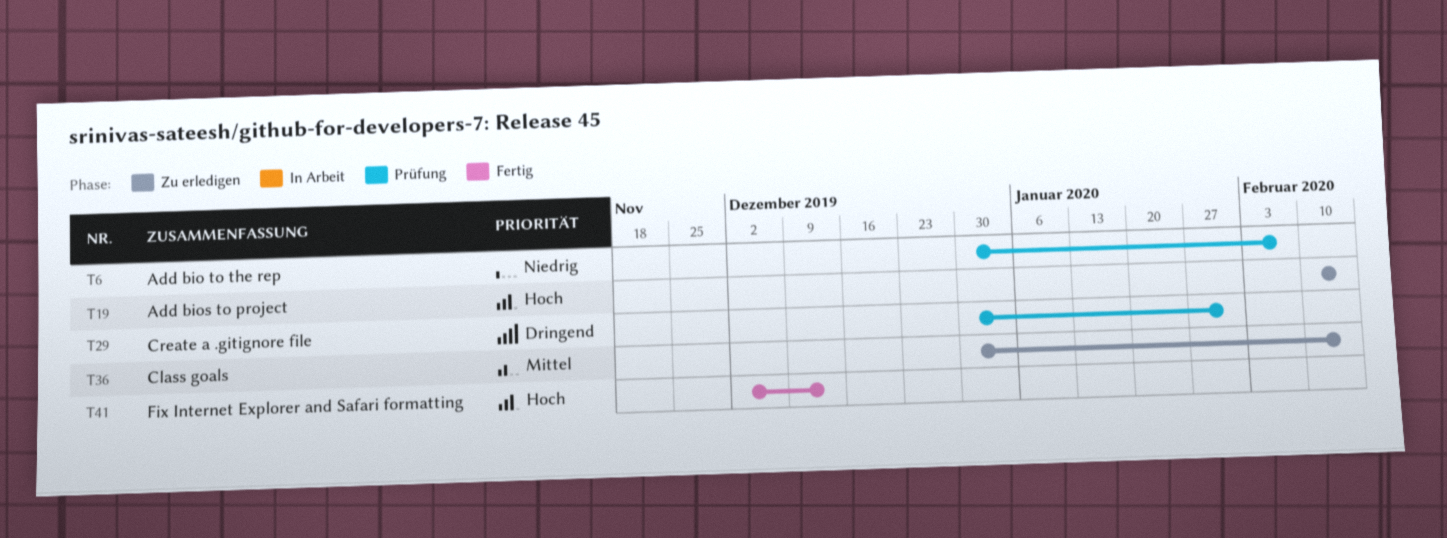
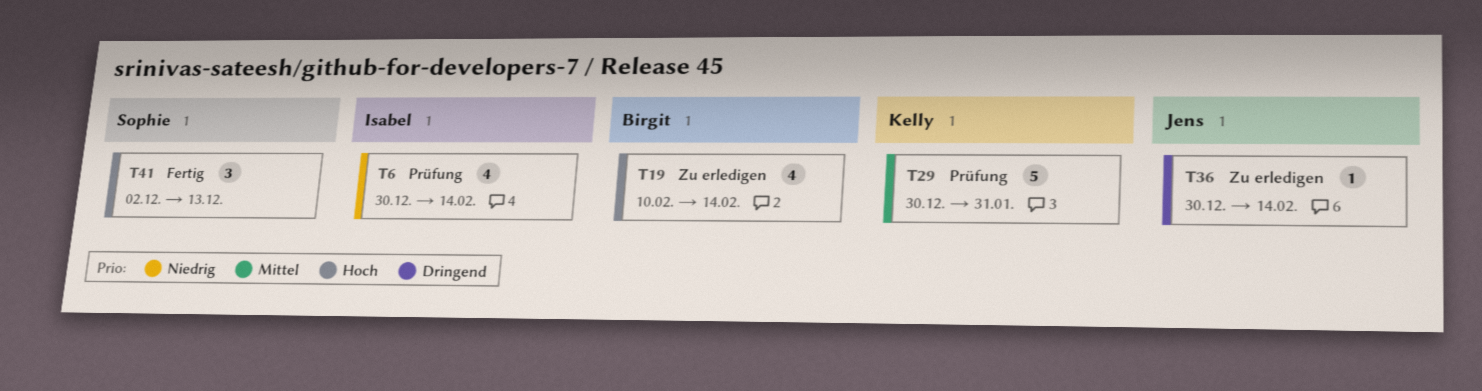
T6, due: Feb 7 -> Feb 14
T29, priority: Dringend -> Mittel
T36, priority: Mittel -> Dringend

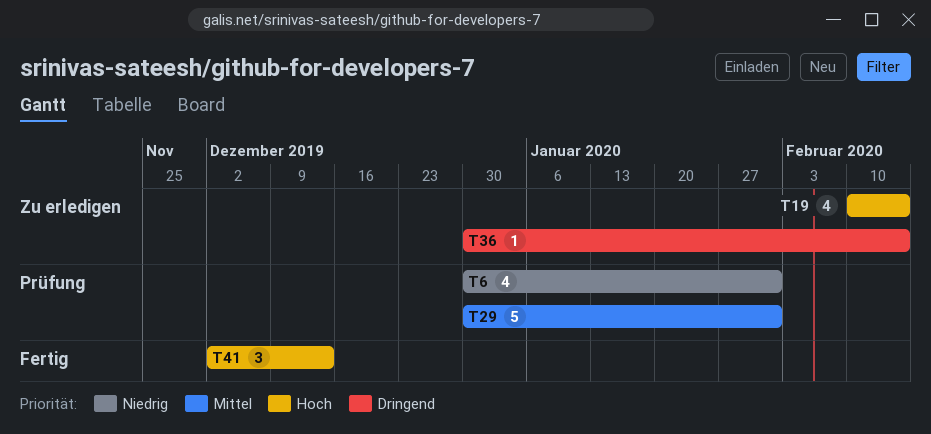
T6, due: Feb 14 -> Jan 31

